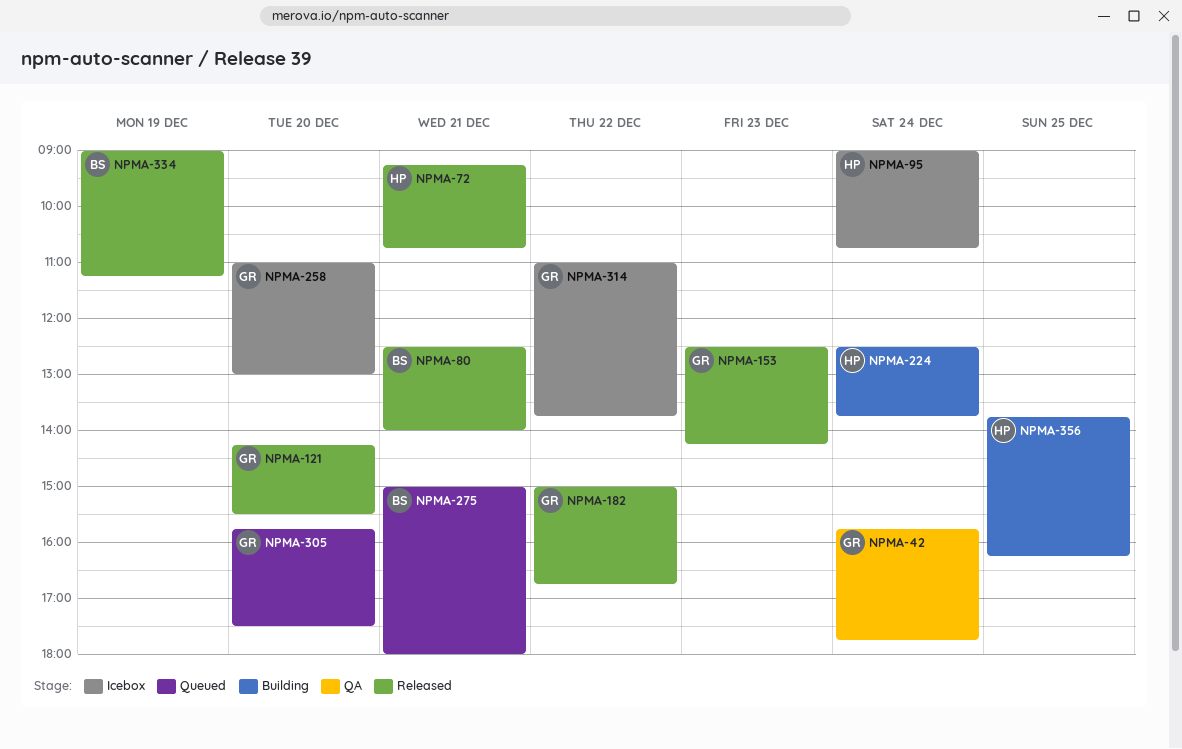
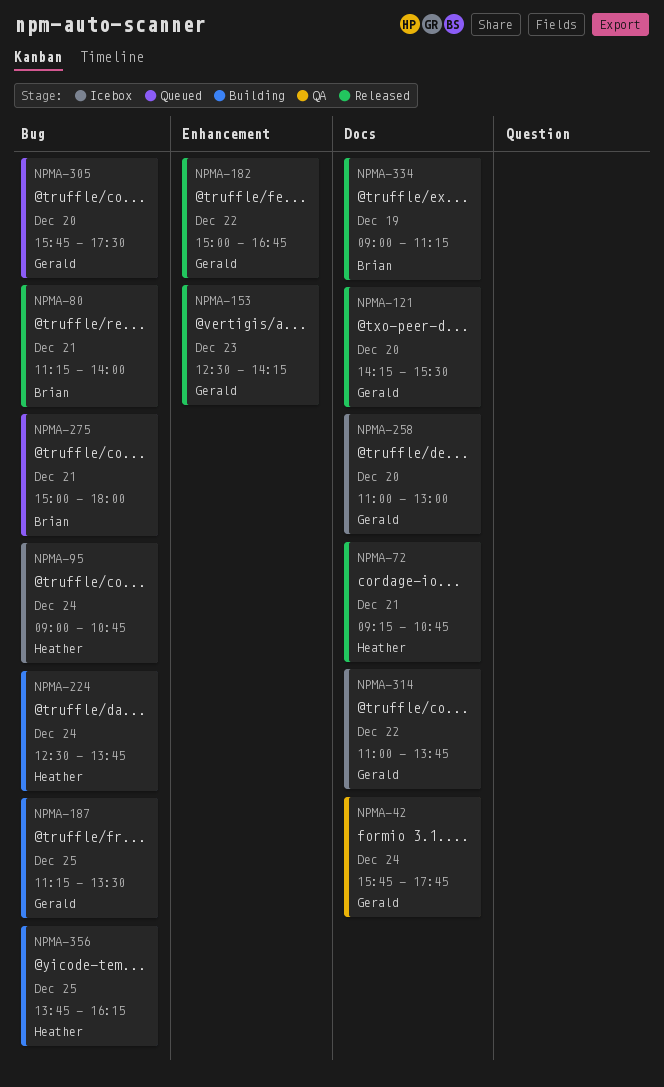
NPMA-80, begins: 12:30 -> 11:15
NPMA-187: none -> present

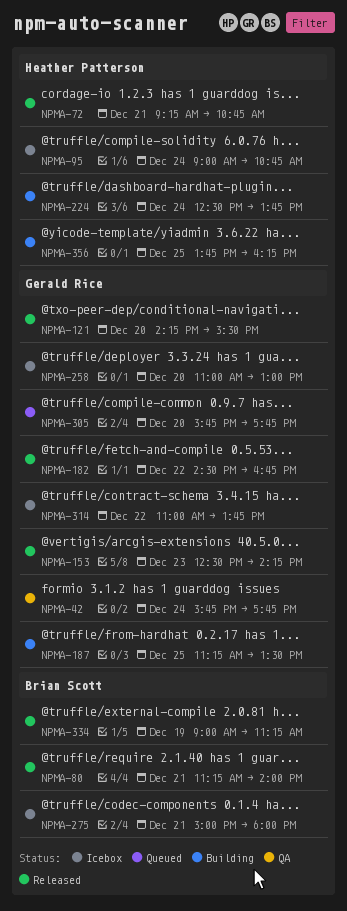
NPMA-182, begins: 15:00 -> 14:30
NPMA-275, status: Queued -> Icebox
NPMA-305, ends: 17:30 -> 17:45

